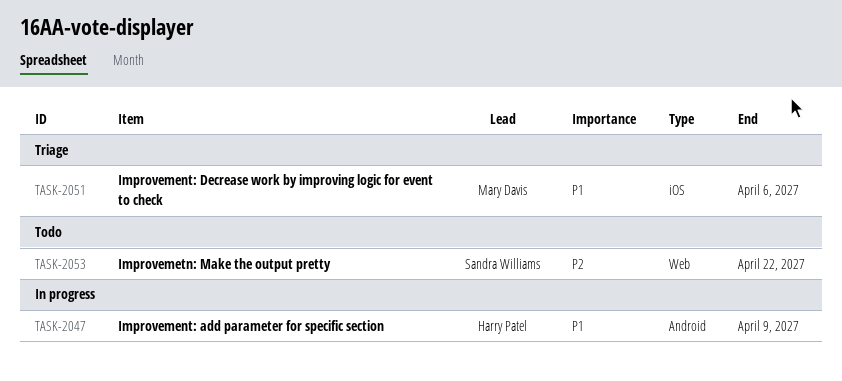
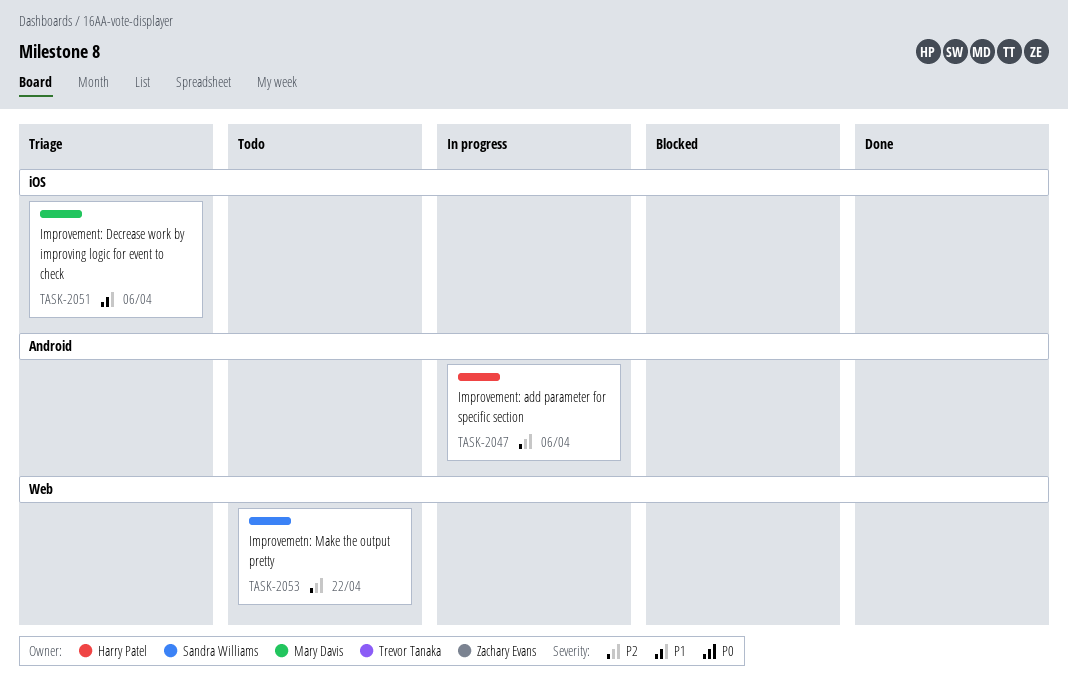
TASK-2047, priority: P1 -> P2
TASK-2047, due: Apr 9 -> Apr 6

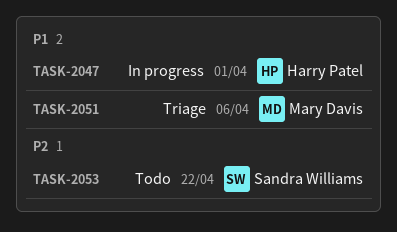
TASK-2047, priority: P2 -> P1
TASK-2047, due: Apr 6 -> Apr 1

